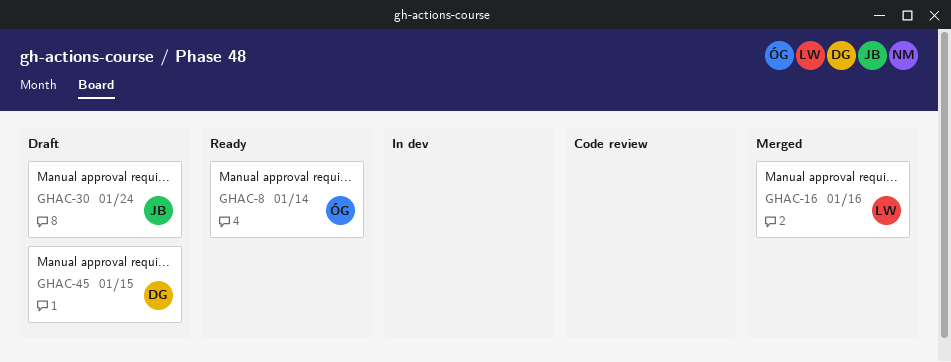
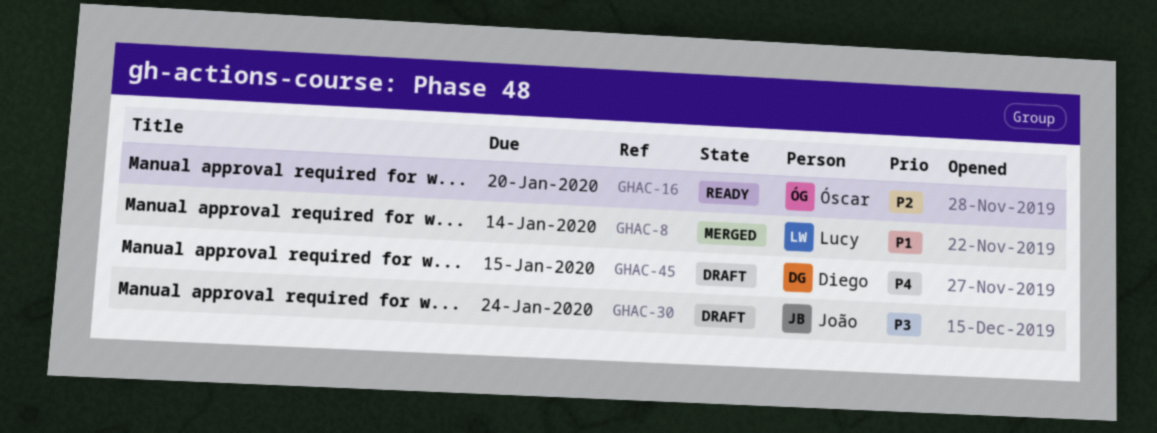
GHAC-8, status: Ready -> Merged
GHAC-8, owner: Óscar -> Lucy
GHAC-16, status: Merged -> Ready
GHAC-16, owner: Lucy -> Óscar
GHAC-16, due: Jan 16 -> Jan 20

